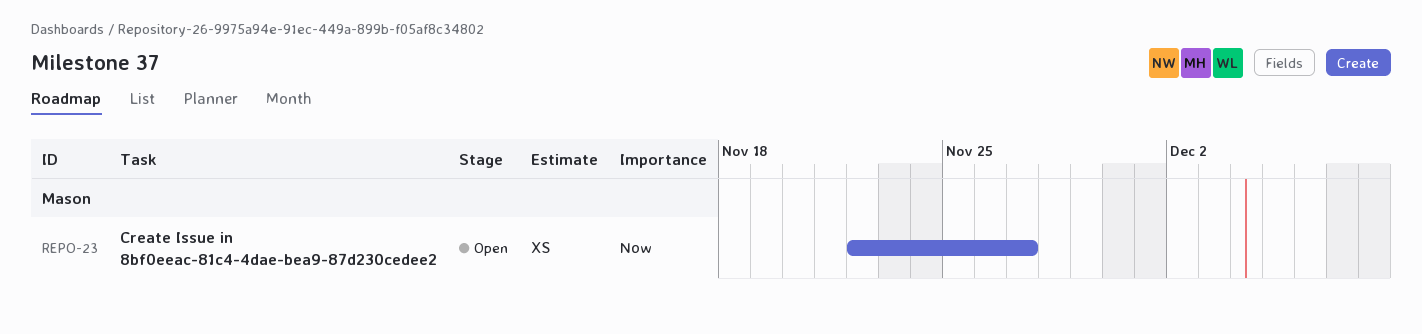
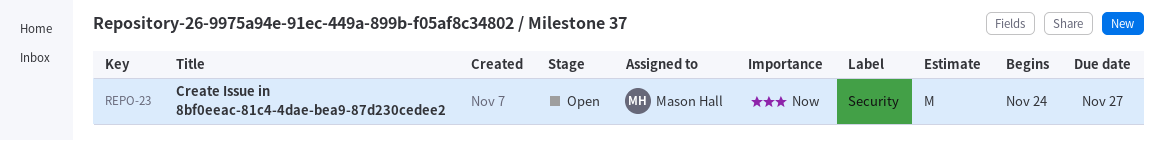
REPO-23, estimate: XS -> M
REPO-23, start: Nov 22 -> Nov 24

